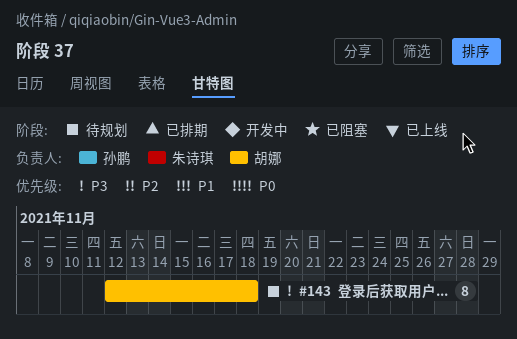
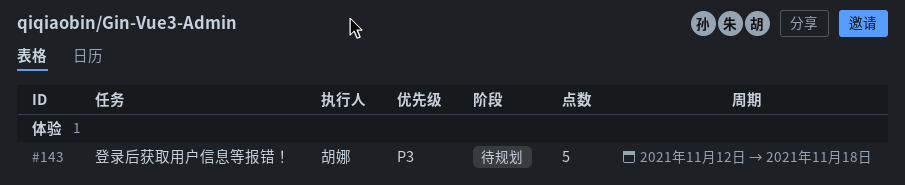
#143, estimate: 8 -> 5

